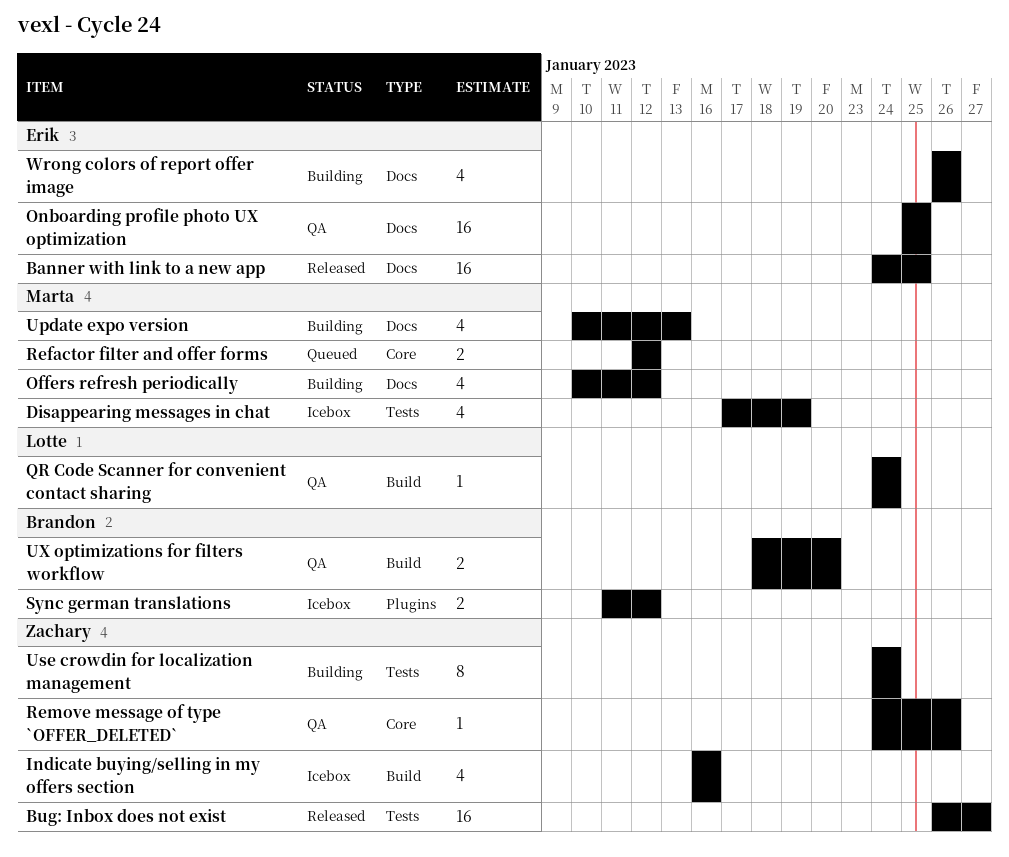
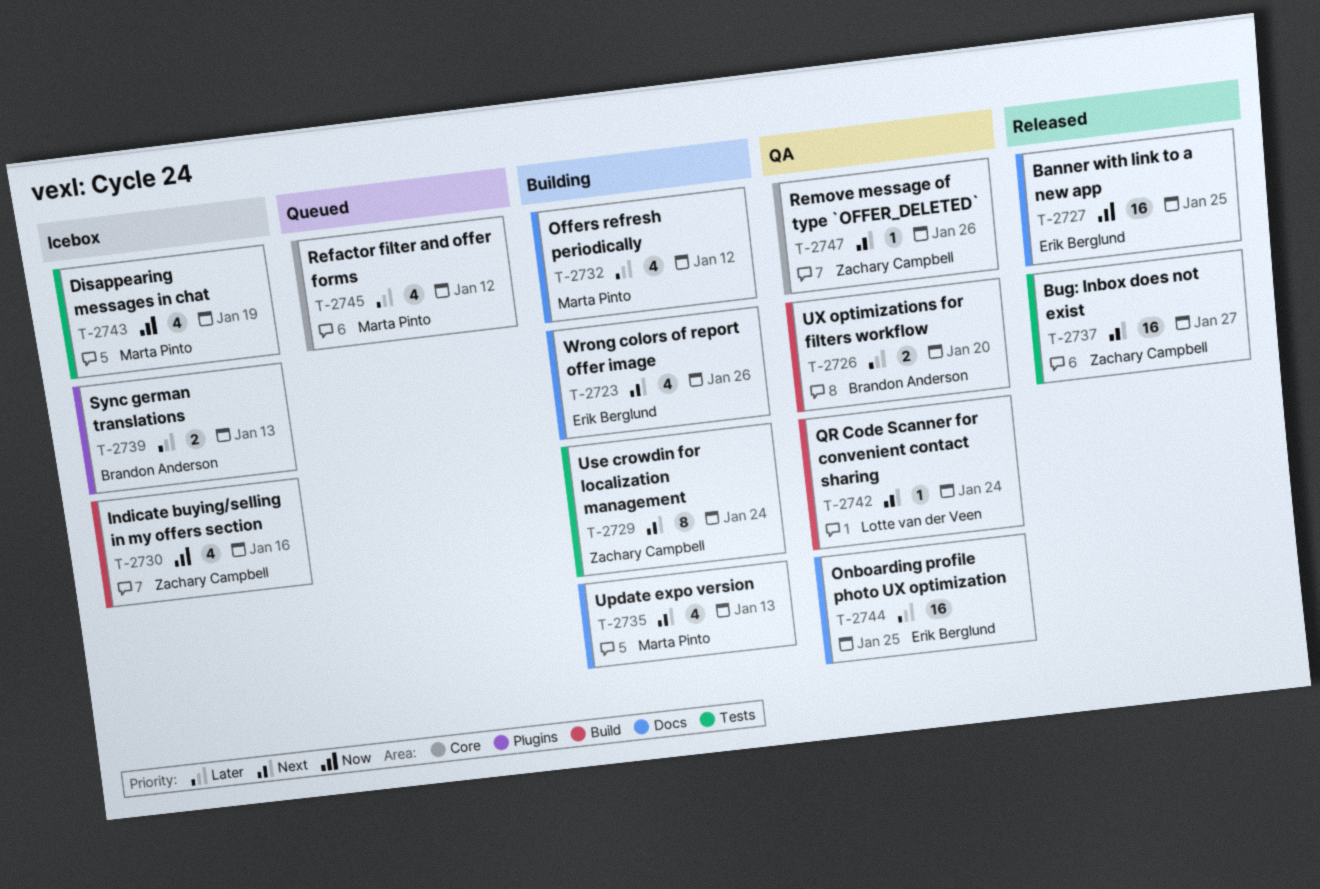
Refactor filter and offer forms, estimate: 2 -> 4
Sync german translations, due: Jan 12 -> Jan 13

